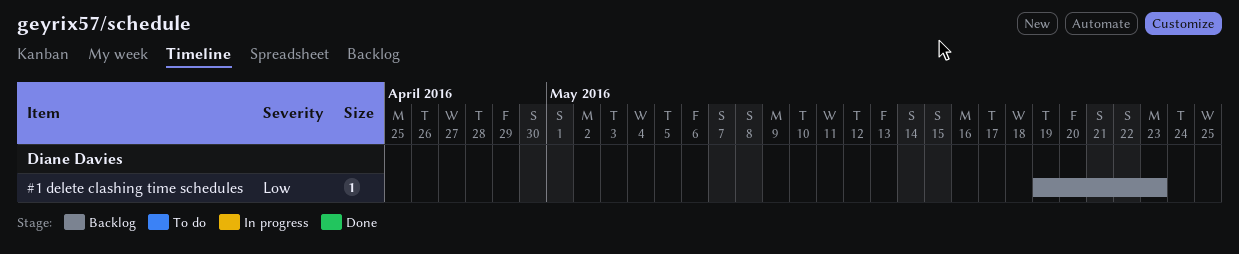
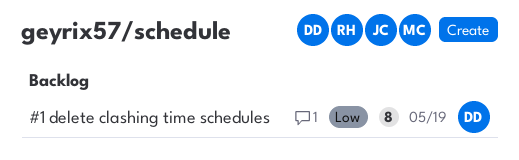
#1 delete clashing time schedules, estimate: 1 -> 8
#1 delete clashing time schedules, due: May 23 -> May 19

